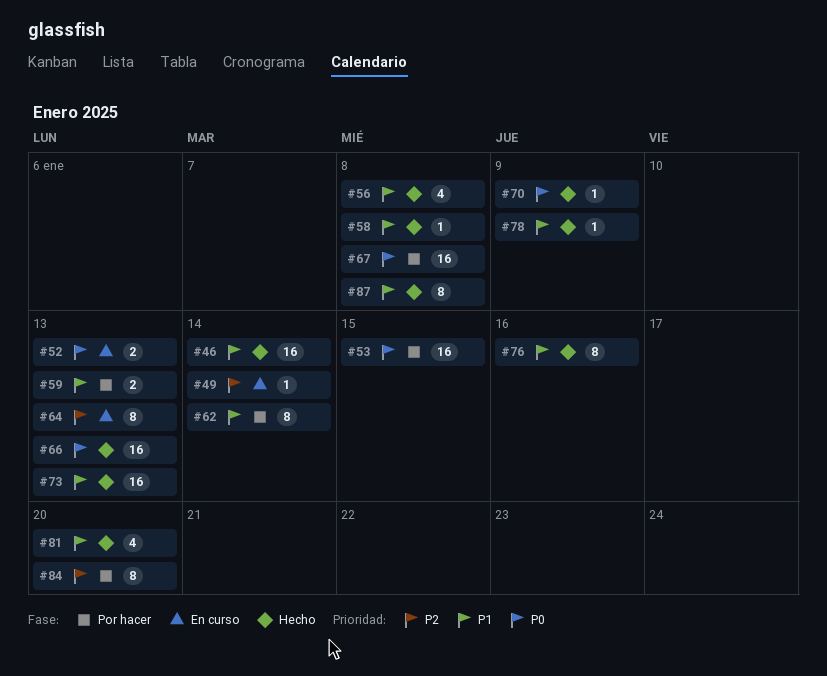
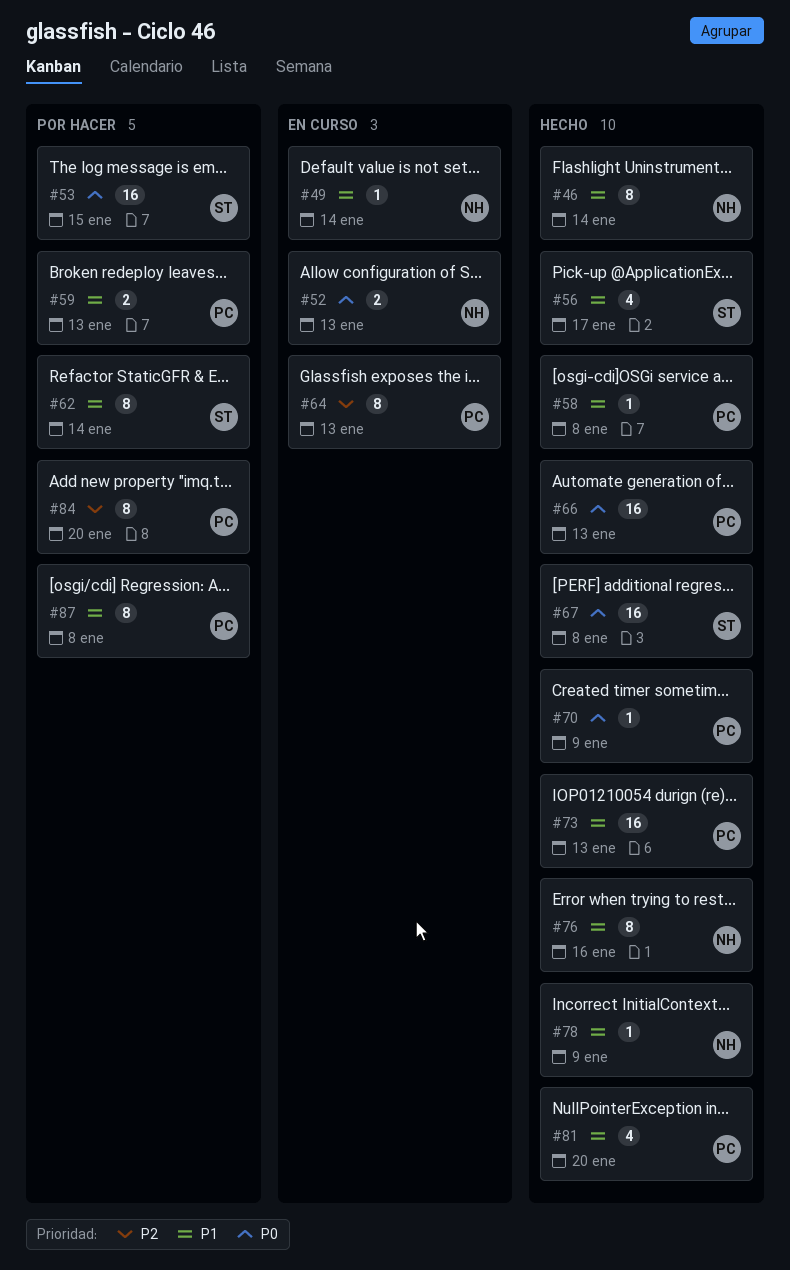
#46, estimate: 16 -> 8
#49, priority: P2 -> P1
#56, due: Jan 8 -> Jan 17
#67, status: Por hacer -> Hecho
#87, status: Hecho -> Por hacer

